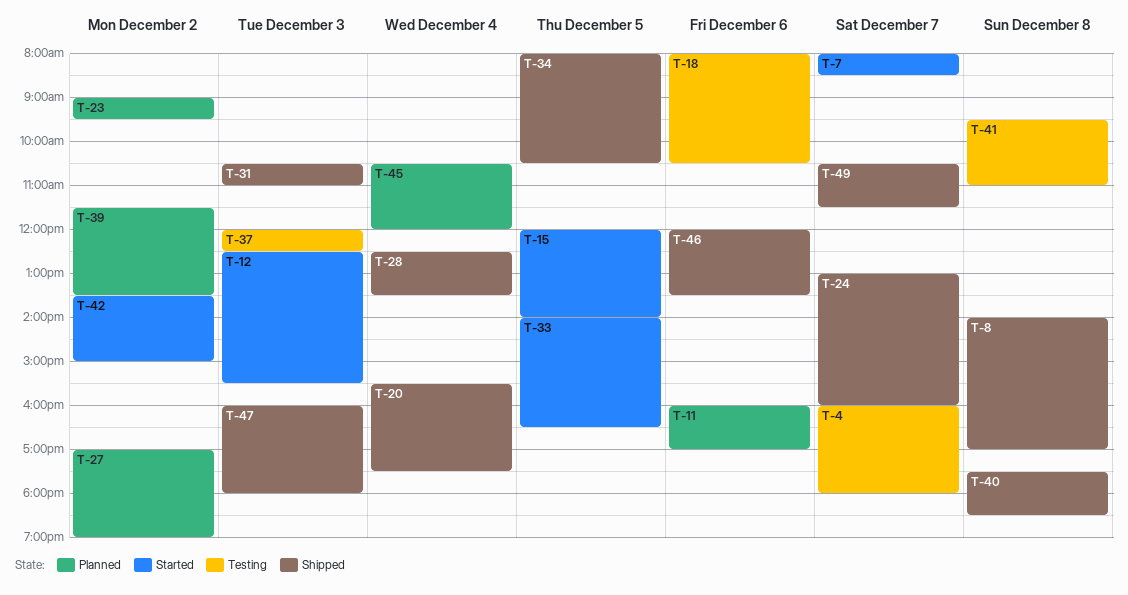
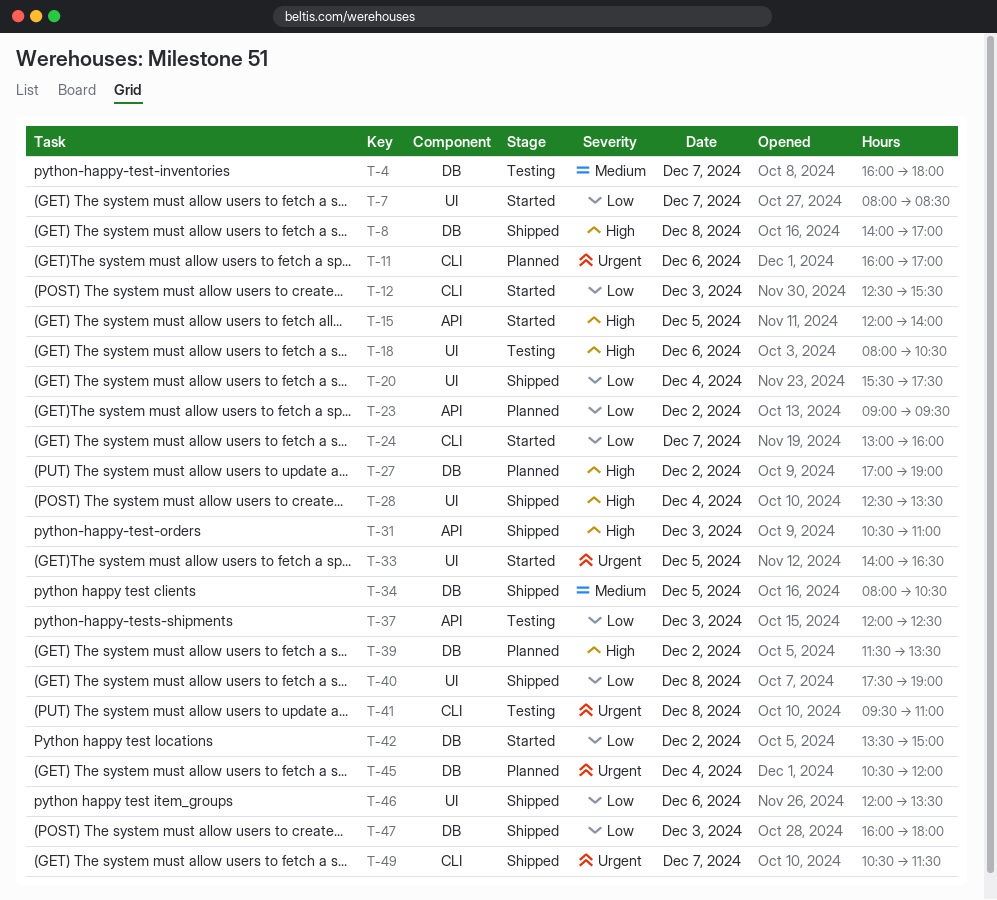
T-24, status: Shipped -> Started
T-40, ends: 18:30 -> 19:00

